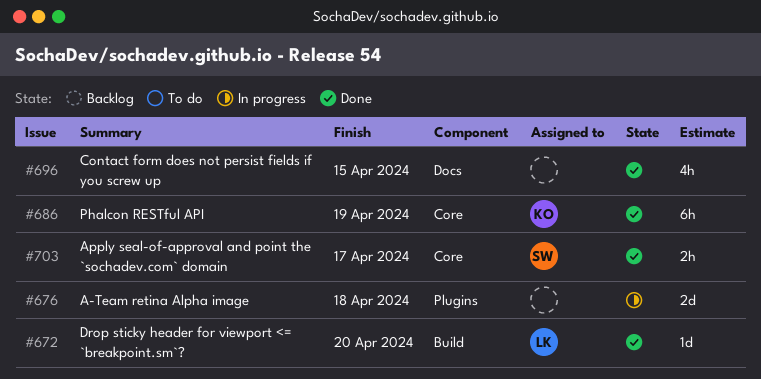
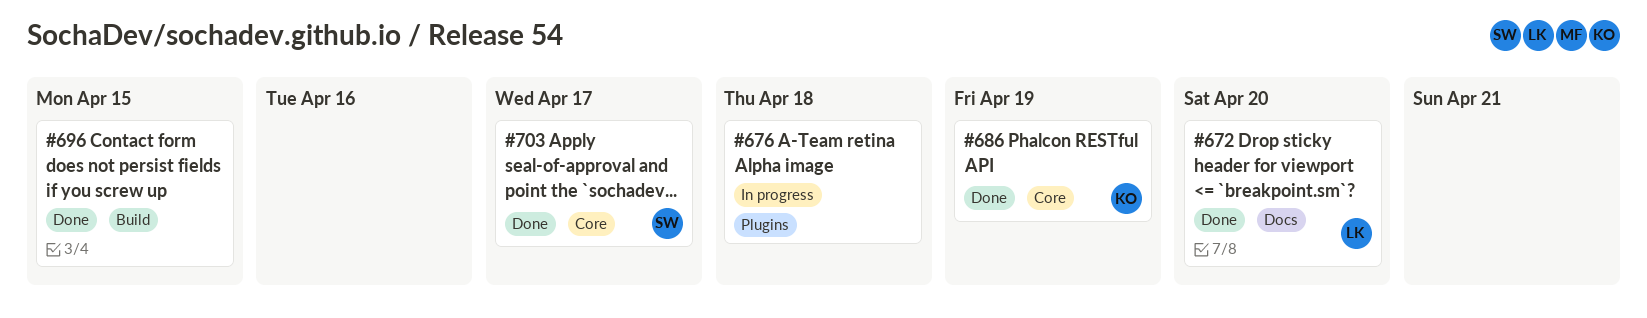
#672, label: Build -> Docs
#696, label: Docs -> Build

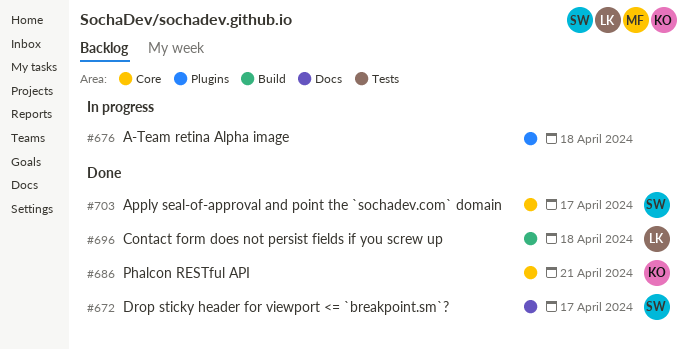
#672, owner: LK -> SW
#672, due: Apr 20 -> Apr 17
#686, due: Apr 19 -> Apr 21
#696, owner: none -> LK
#696, due: Apr 15 -> Apr 18

